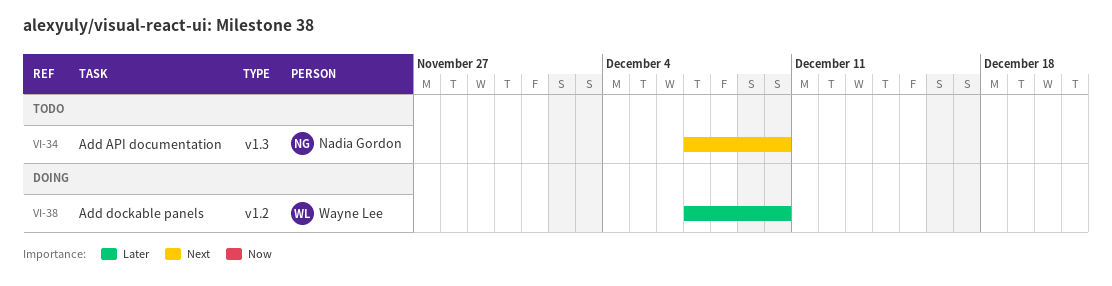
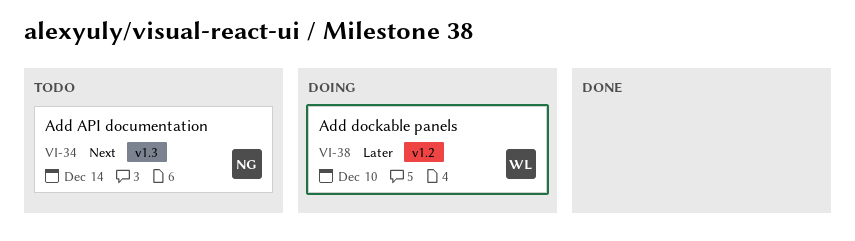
VI-34, due: Dec 10 -> Dec 14

